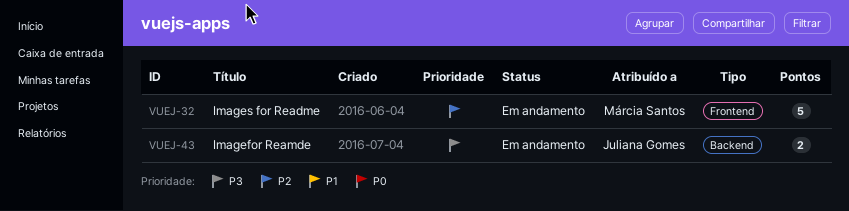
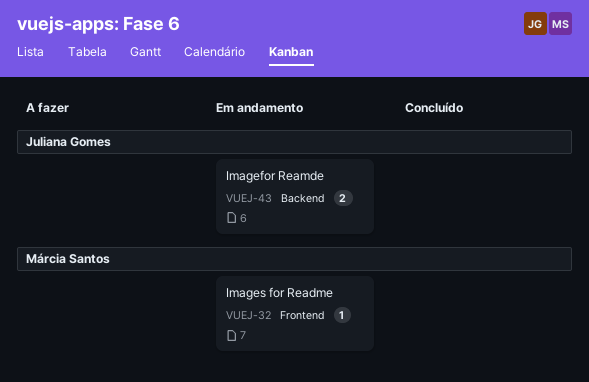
VUEJ-32, estimate: 5 -> 1

